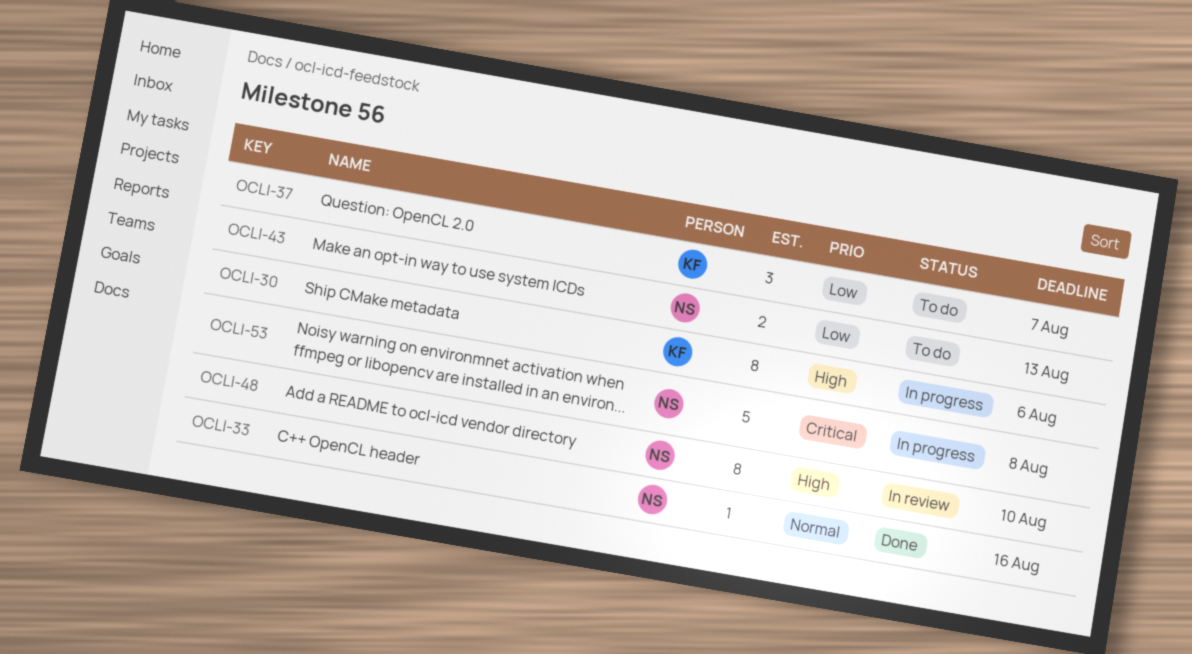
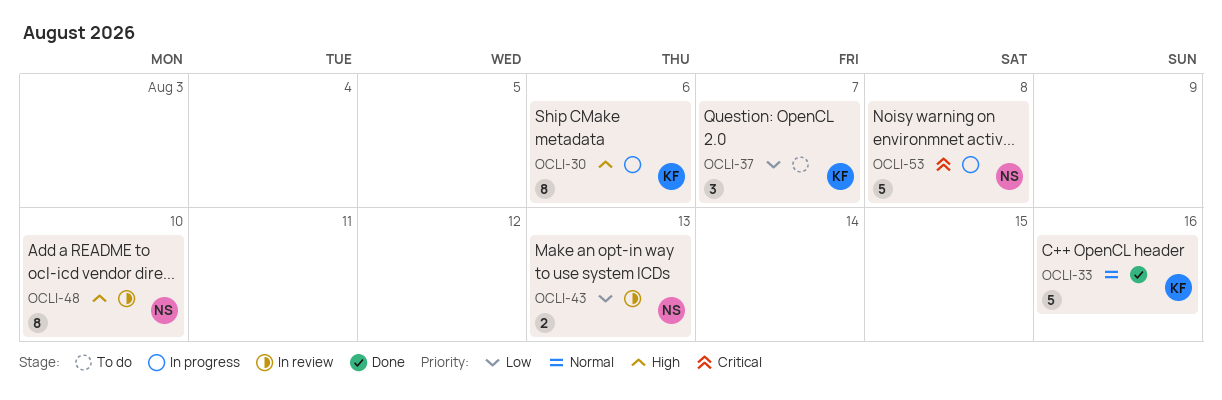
OCLI-33, owner: NS -> KF
OCLI-33, estimate: 1 -> 5
OCLI-43, status: To do -> In review

